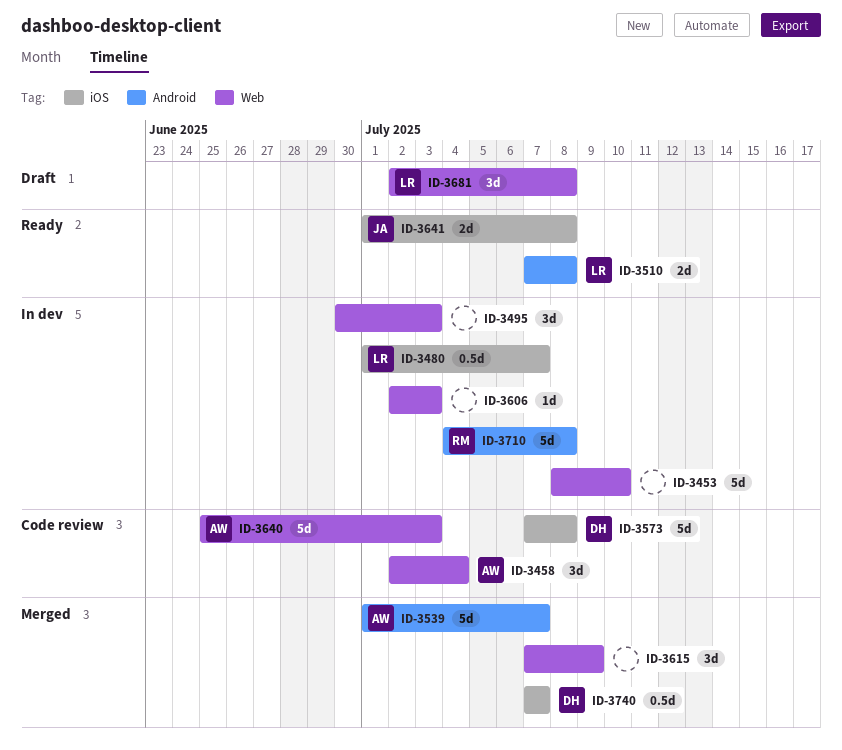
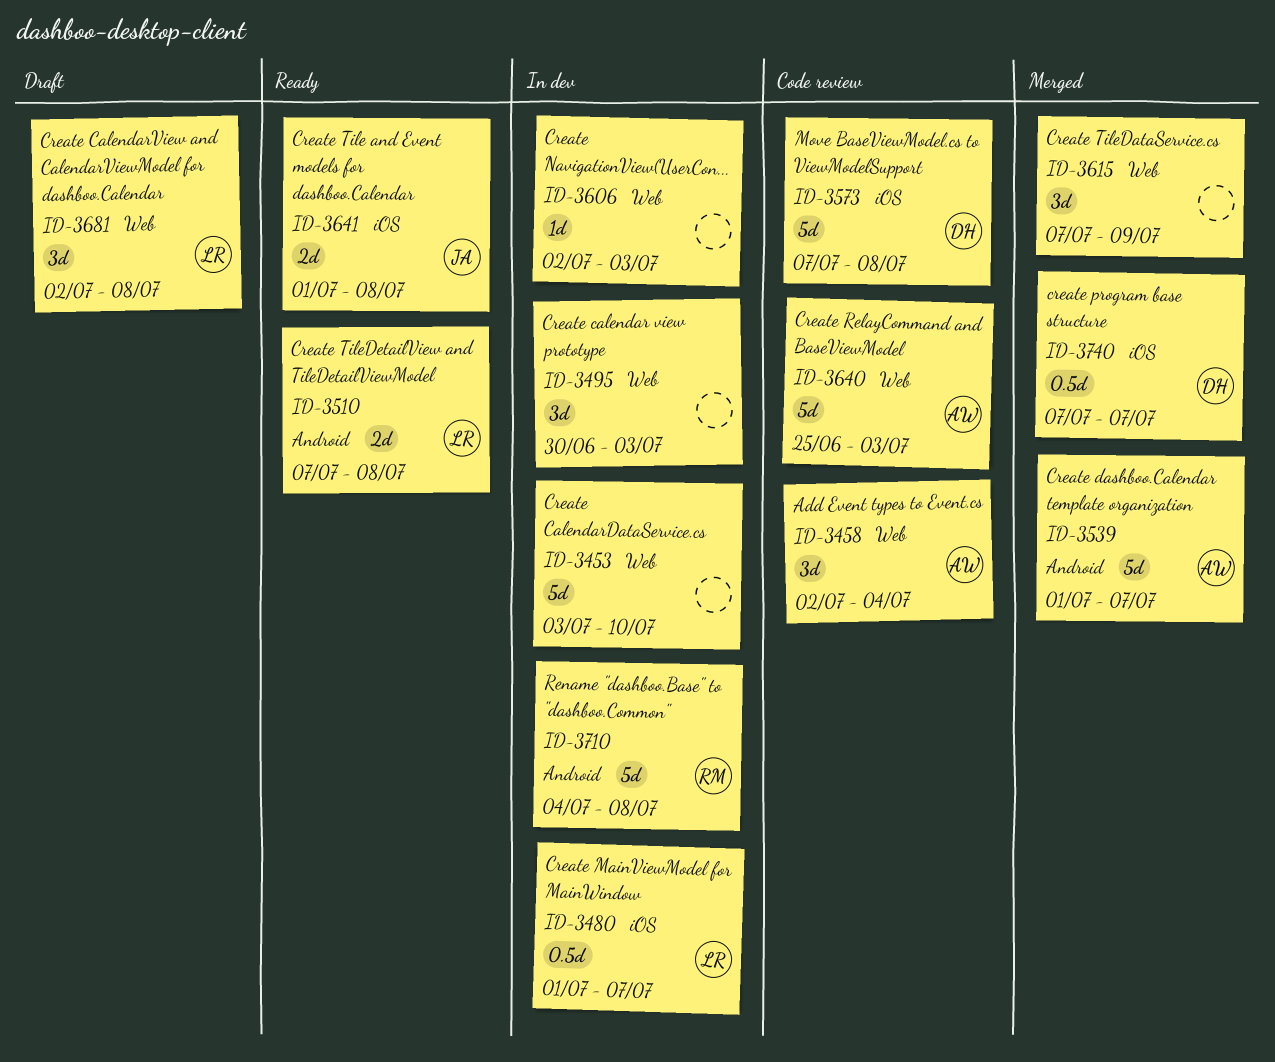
ID-3453, start: Jul 8 -> Jul 3

